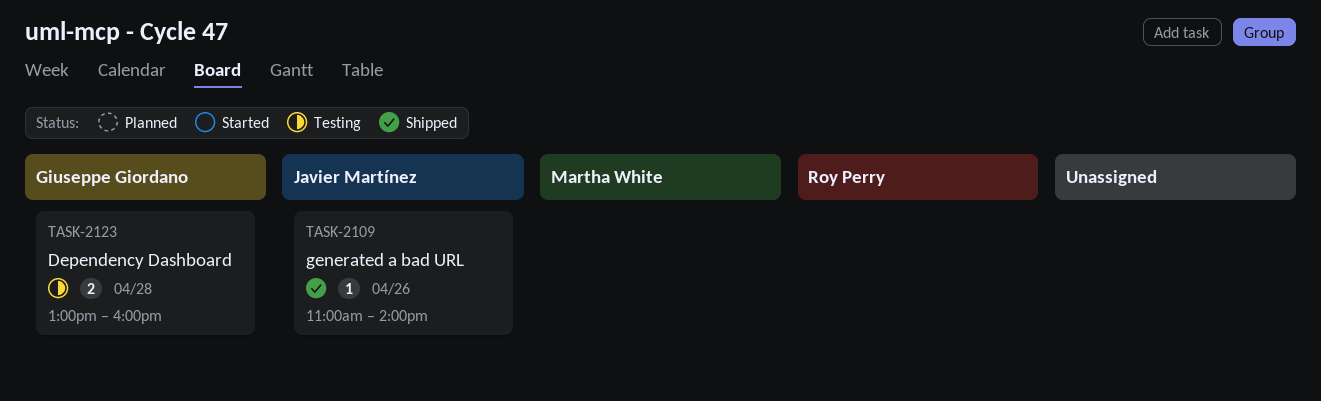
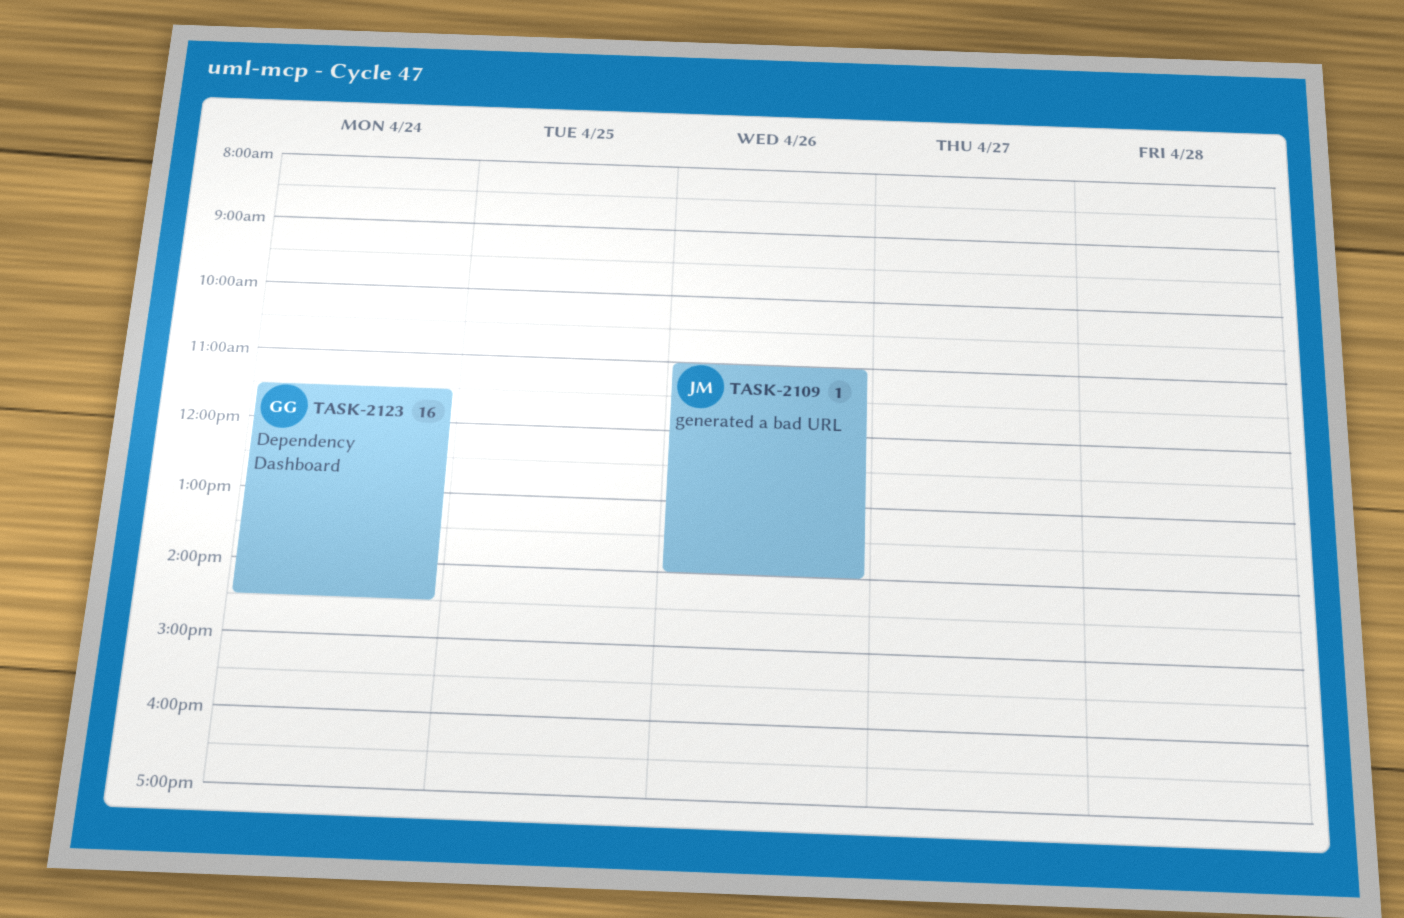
TASK-2123, estimate: 2 -> 16
TASK-2123, day: Apr 28 -> Apr 24
TASK-2123, begins: 13:00 -> 11:30
TASK-2123, ends: 16:00 -> 14:30

